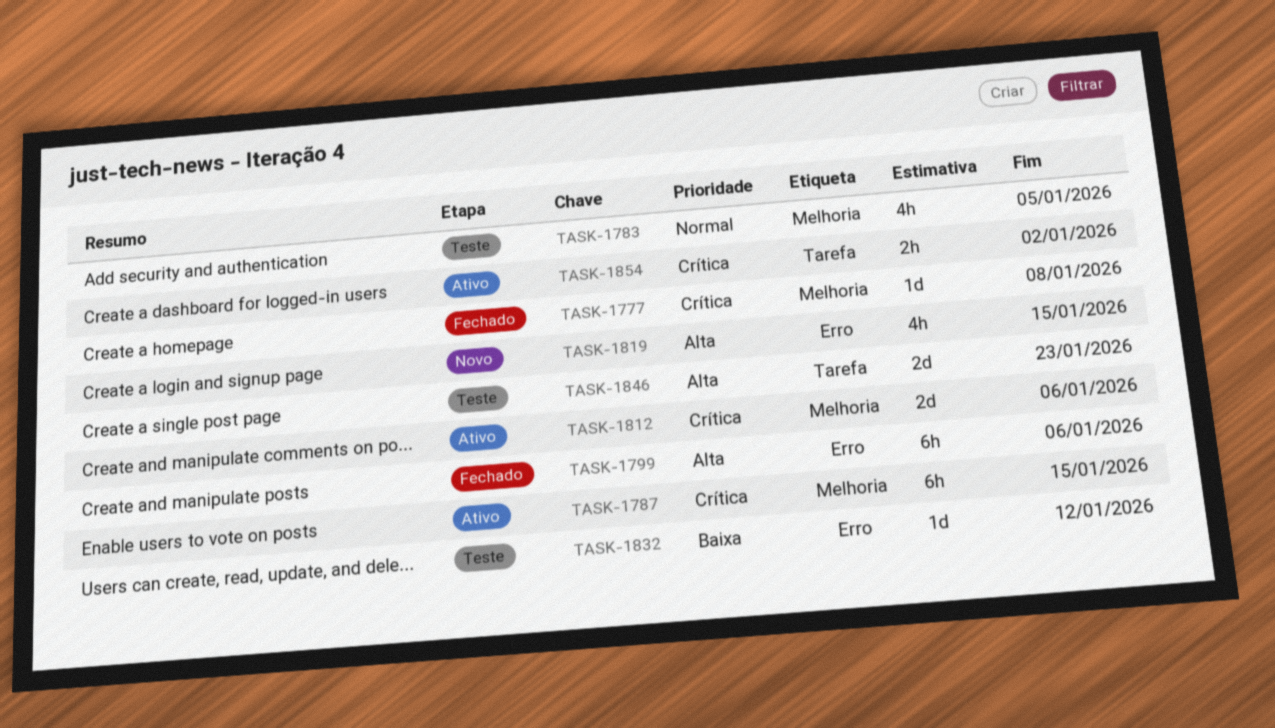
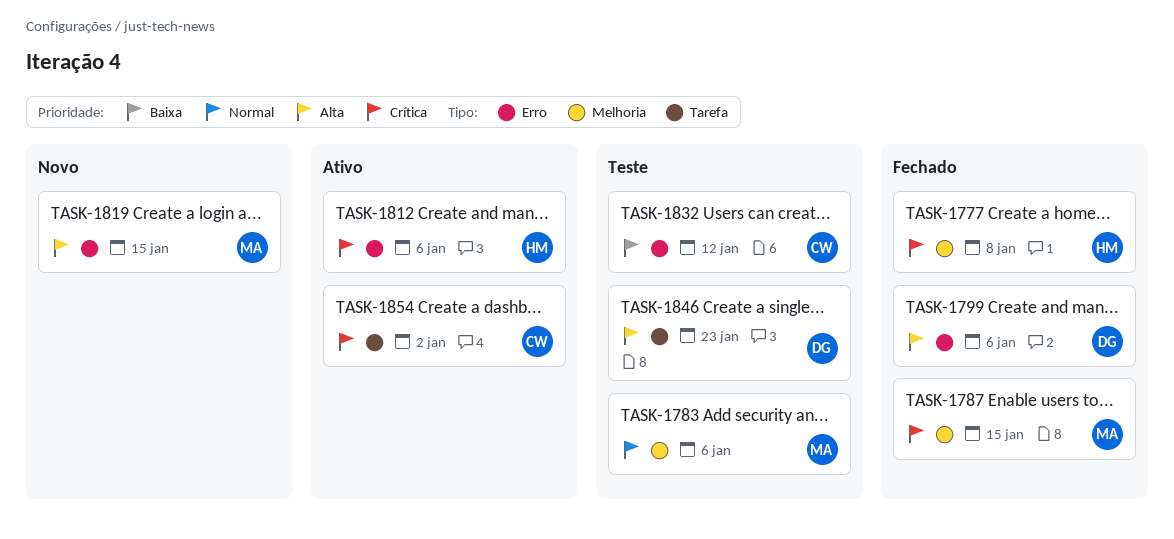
TASK-1783, due: Jan 5 -> Jan 6
TASK-1787, status: Ativo -> Fechado
TASK-1812, label: Melhoria -> Erro

